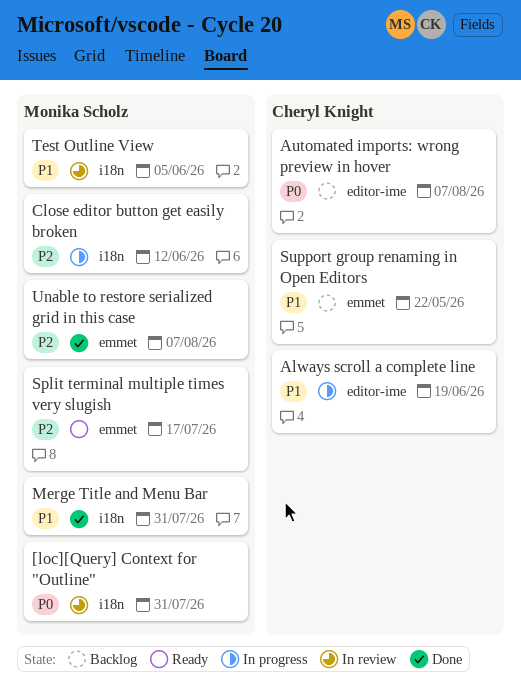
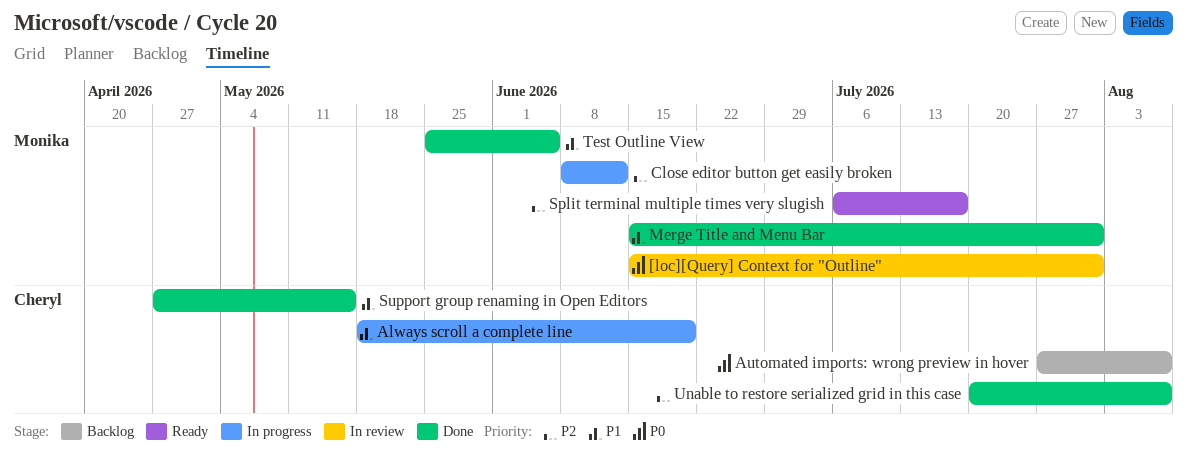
Support group renaming in Open Editors, status: Backlog -> Done
Support group renaming in Open Editors, due: May 22 -> May 15
Test Outline View, status: In review -> Done
Unable to restore serialized grid in this case, owner: Monika Scholz -> Cheryl Knight

